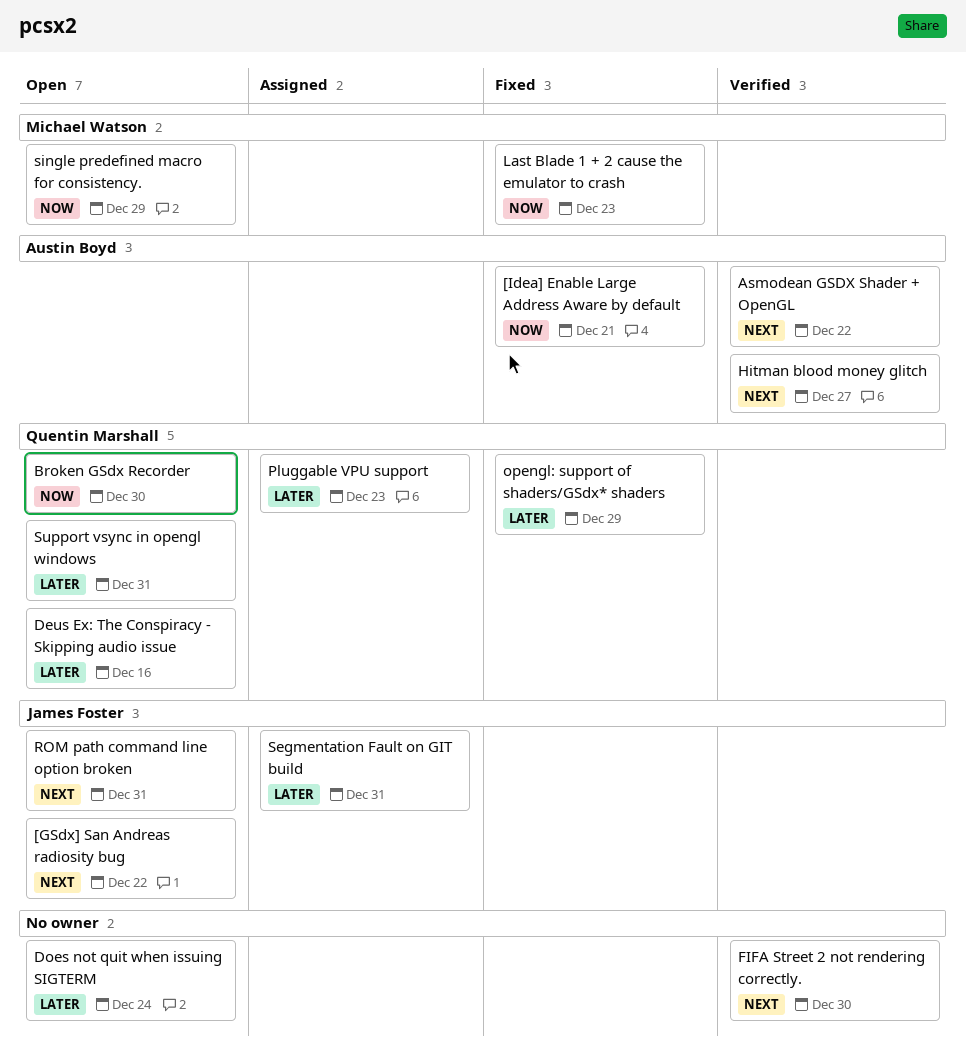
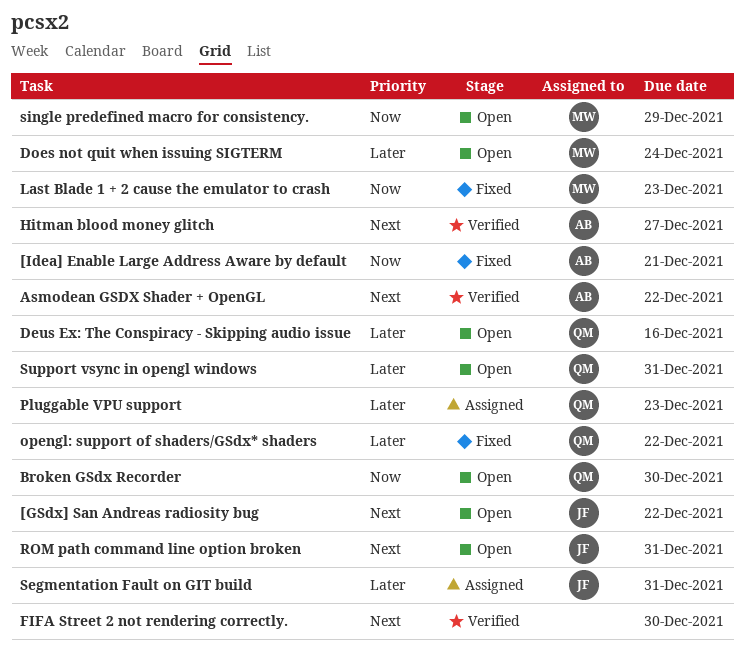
Does not quit when issuing SIGTERM, owner: none -> Michael Watson
opengl: support of shaders/GSdx* shaders, due: Dec 29 -> Dec 22

